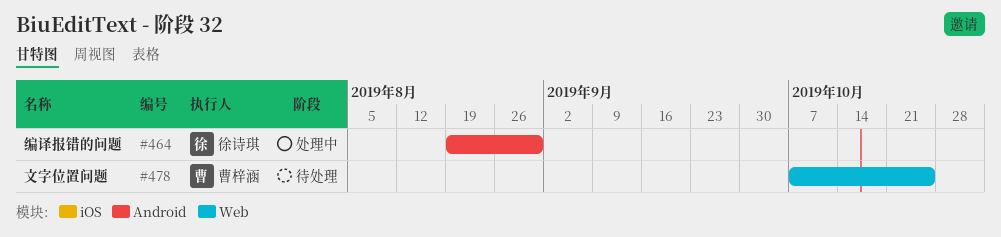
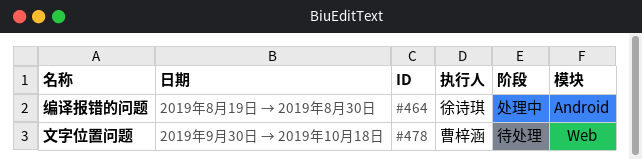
#478, start: Oct 7 -> Sep 30
#478, due: Oct 25 -> Oct 18

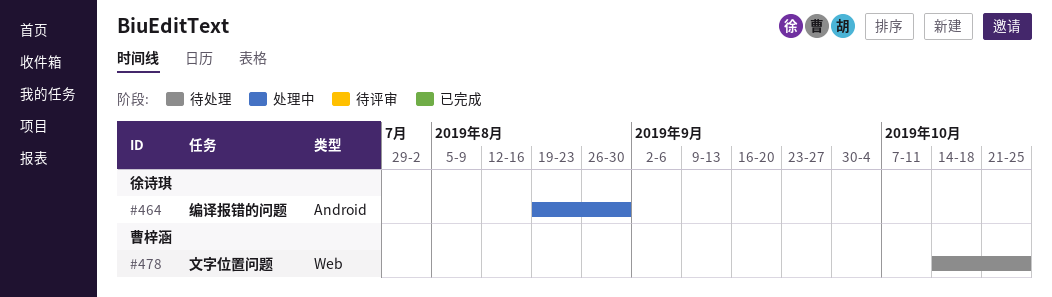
#478, start: Sep 30 -> Oct 14
#478, due: Oct 18 -> Oct 25

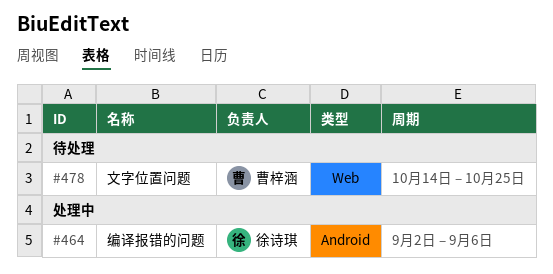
#464, start: Aug 19 -> Sep 2
#464, due: Aug 30 -> Sep 6

